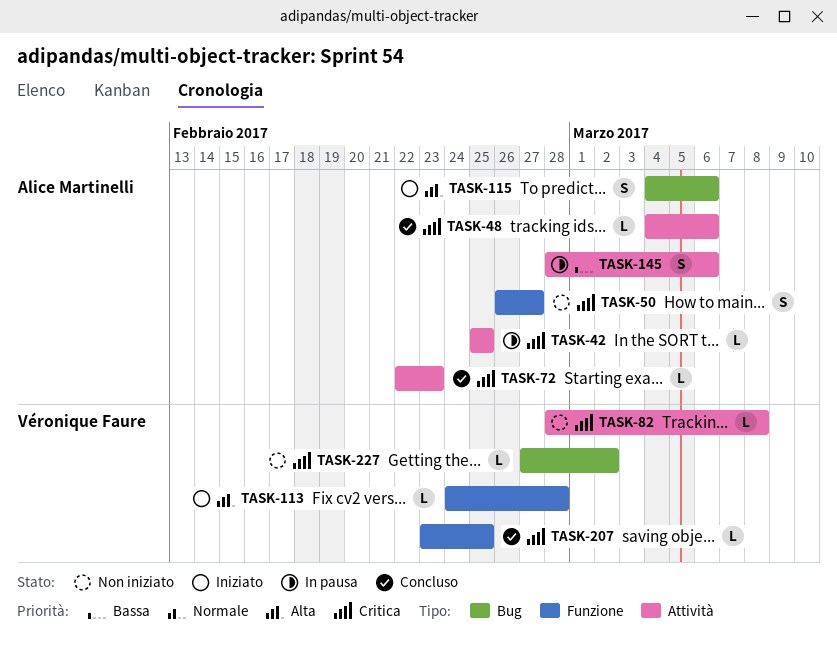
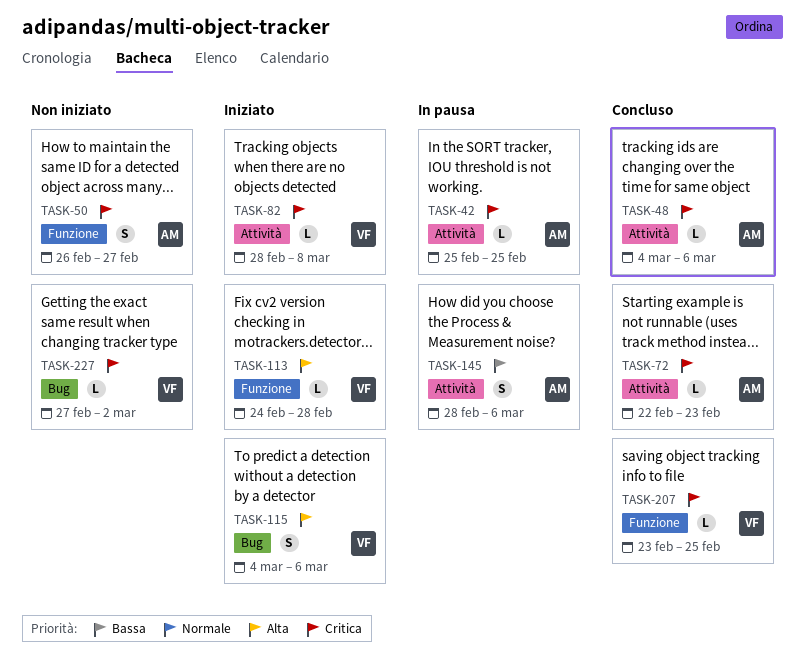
TASK-82, status: Non iniziato -> Iniziato
TASK-115, owner: Alice Martinelli -> Véronique Faure

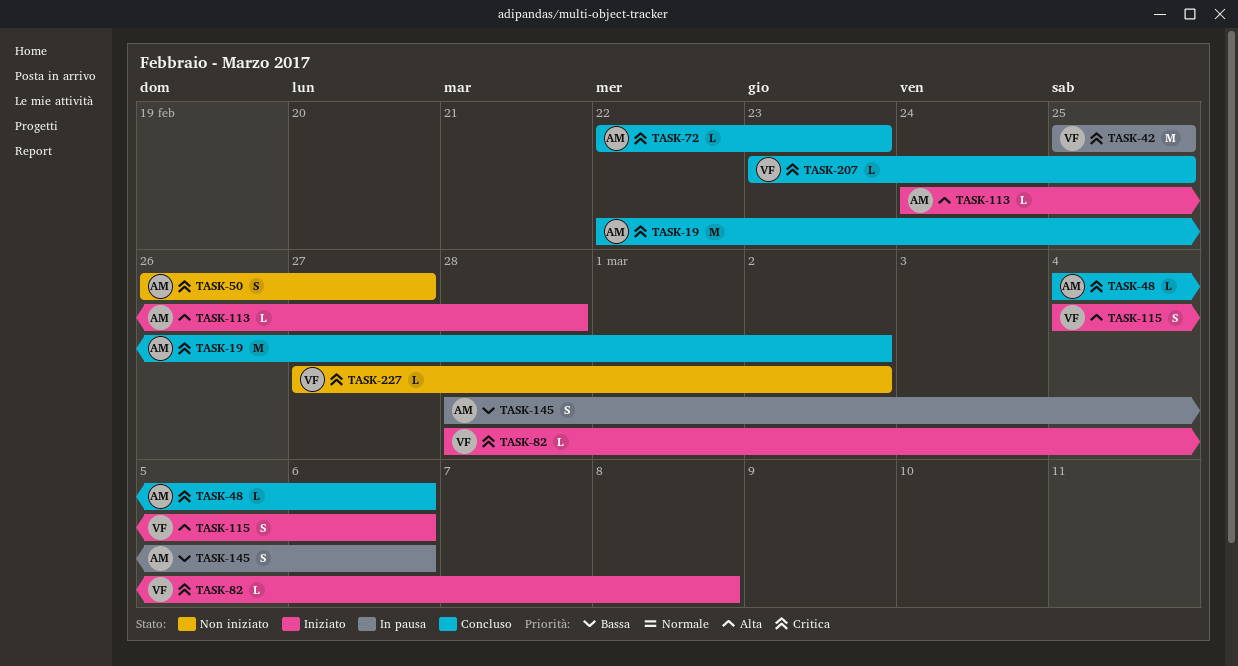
TASK-19: none -> present
TASK-42, owner: AM -> VF
TASK-42, estimate: L -> M
TASK-113, owner: VF -> AM

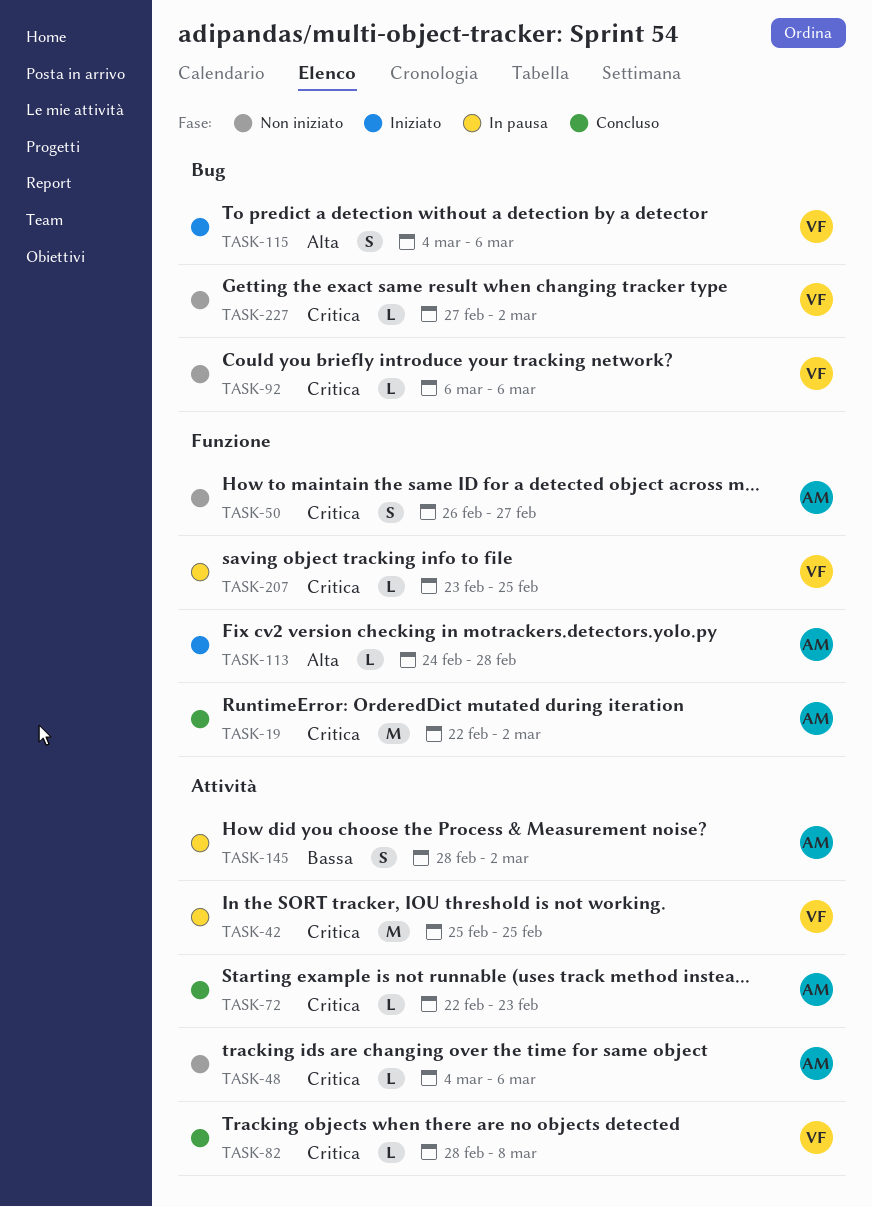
TASK-48, status: Concluso -> Non iniziato
TASK-82, status: Iniziato -> Concluso
TASK-92: none -> present
TASK-145, due: Mar 6 -> Mar 2
TASK-207, status: Concluso -> In pausa

